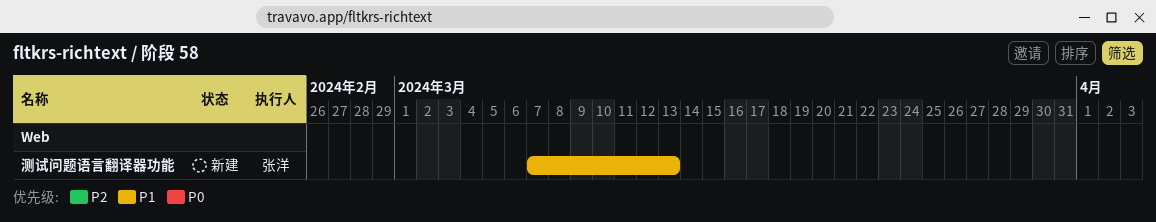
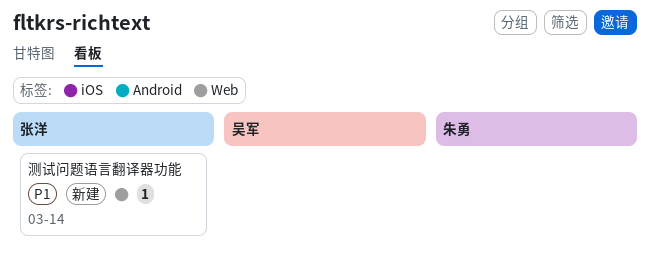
测试问题语言翻译器功能, due: Mar 13 -> Mar 14

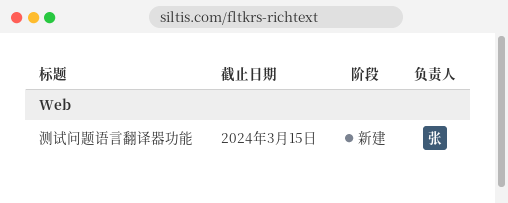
测试问题语言翻译器功能, due: Mar 14 -> Mar 15

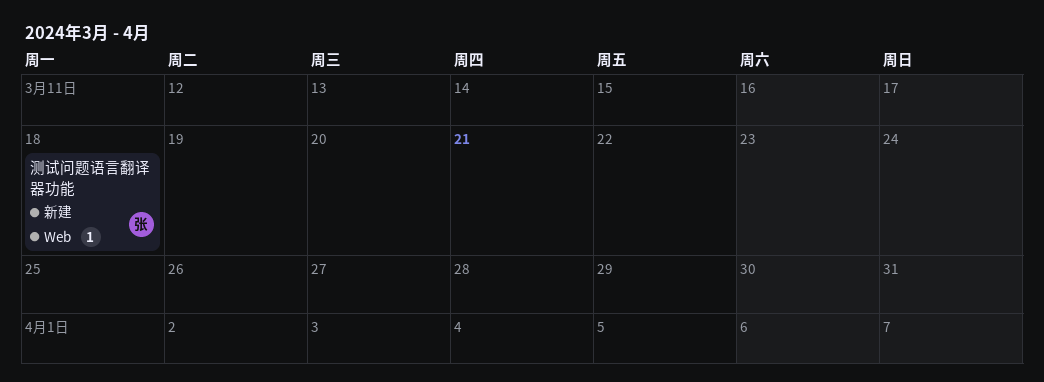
测试问题语言翻译器功能, due: Mar 15 -> Mar 18

